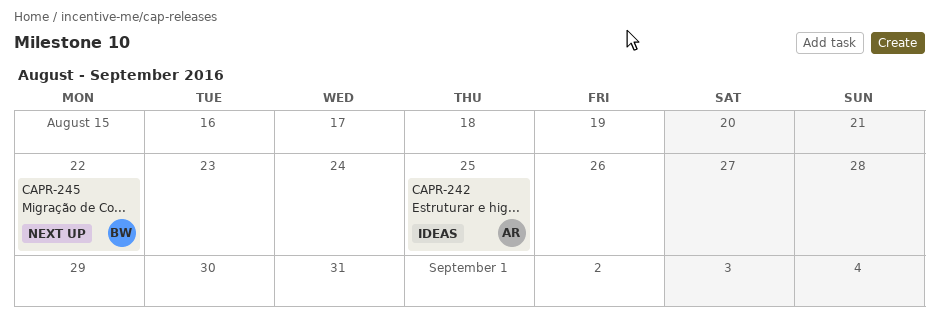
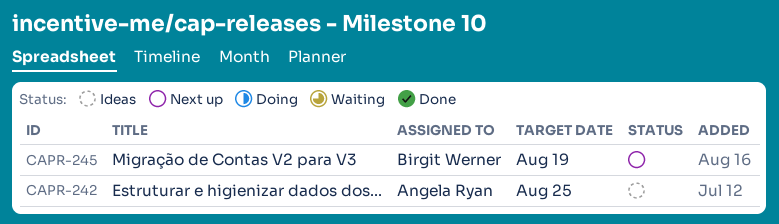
CAPR-245, due: Aug 22 -> Aug 19

